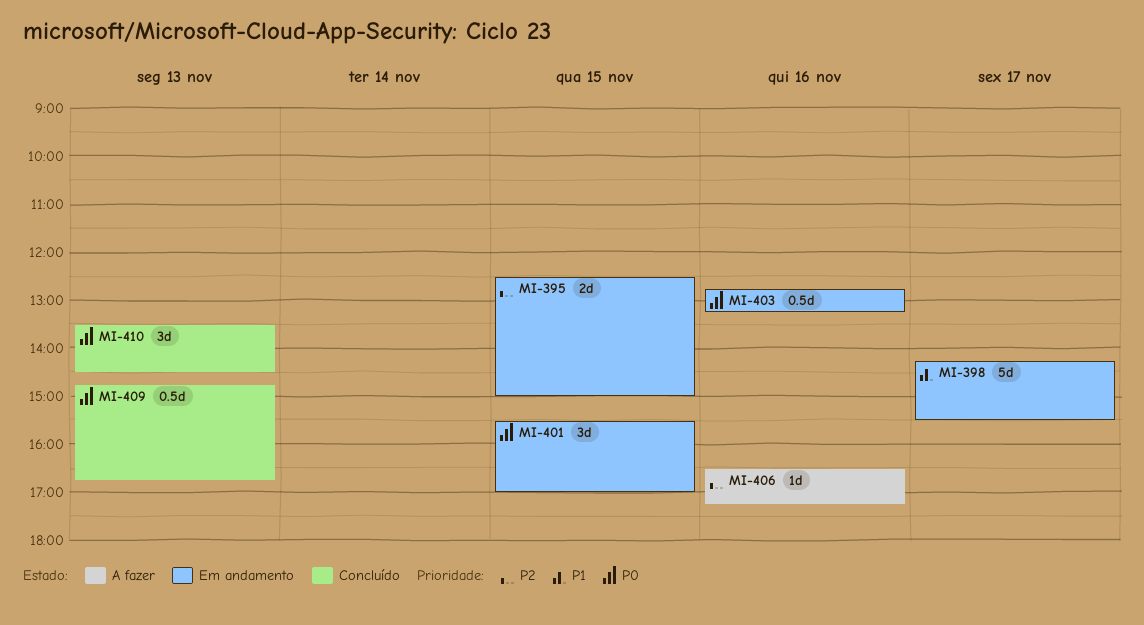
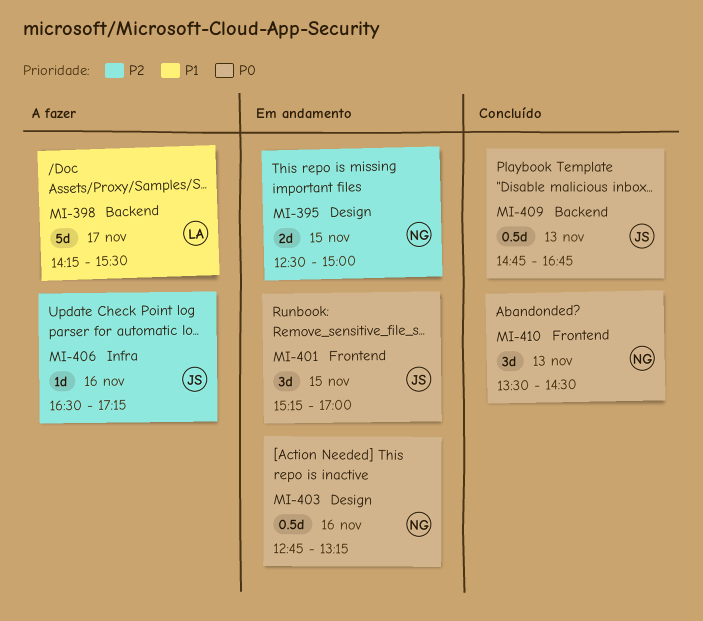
MI-398, status: Em andamento -> A fazer
MI-401, begins: 15:30 -> 15:15

